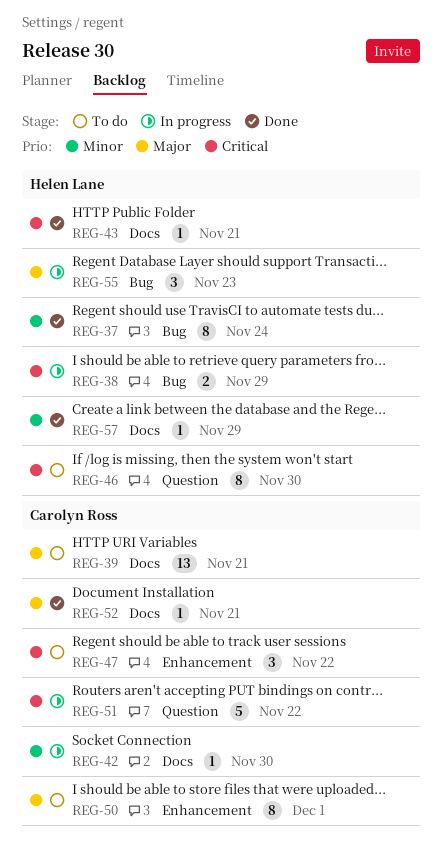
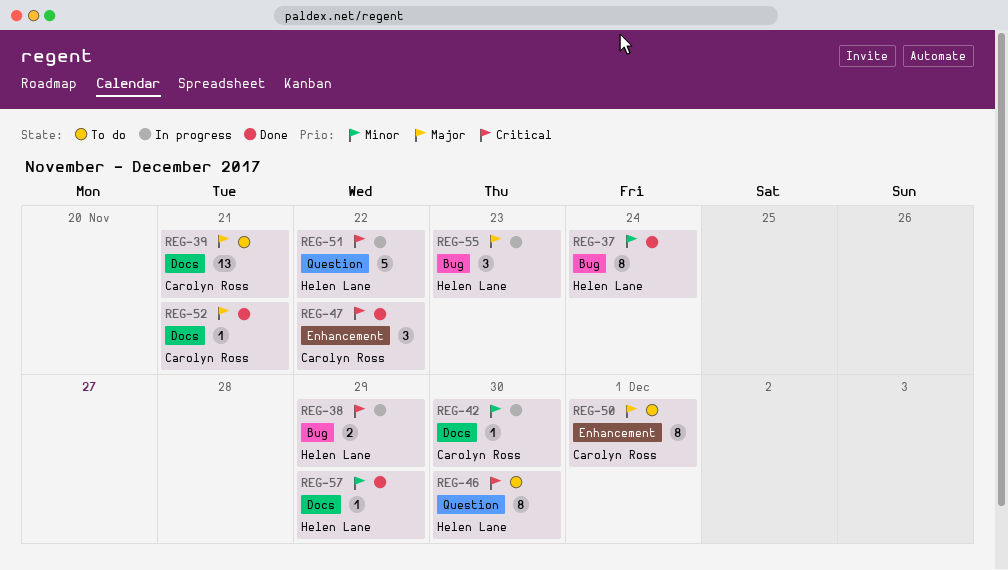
REG-43: present -> none
REG-47, status: To do -> Done
REG-51, owner: Carolyn Ross -> Helen Lane

